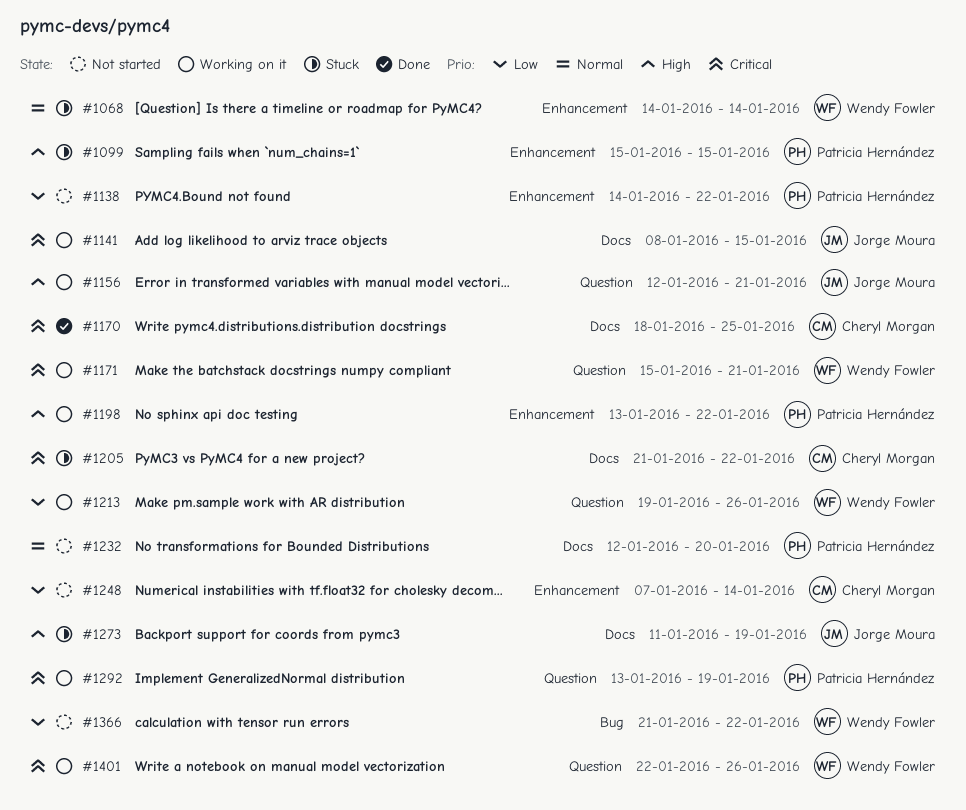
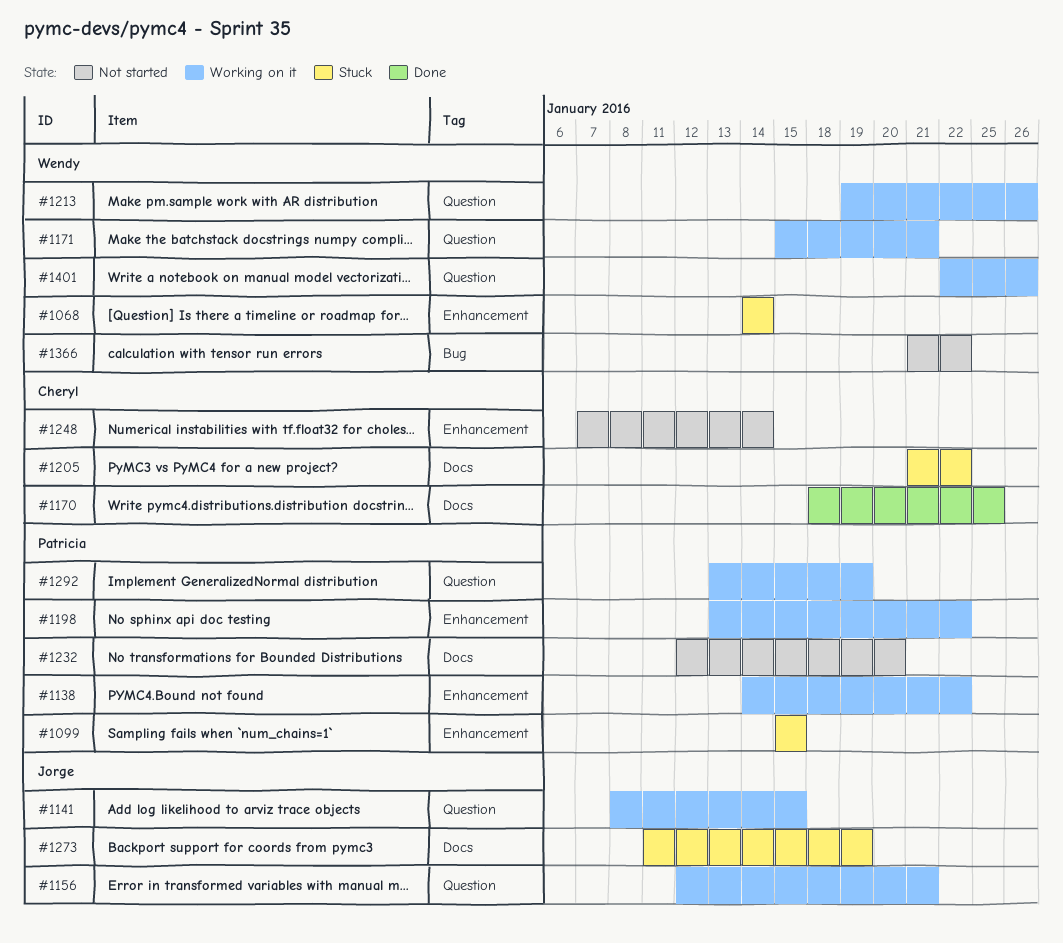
#1138, status: Not started -> Working on it
#1141, label: Docs -> Question

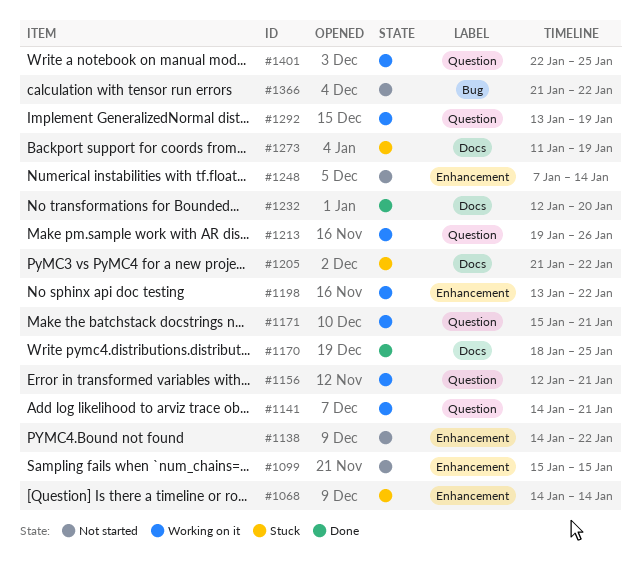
#1099, status: Stuck -> Not started
#1138, status: Working on it -> Not started
#1141, start: Jan 8 -> Jan 14
#1141, due: Jan 15 -> Jan 21
#1232, status: Not started -> Done
#1401, due: Jan 26 -> Jan 25

